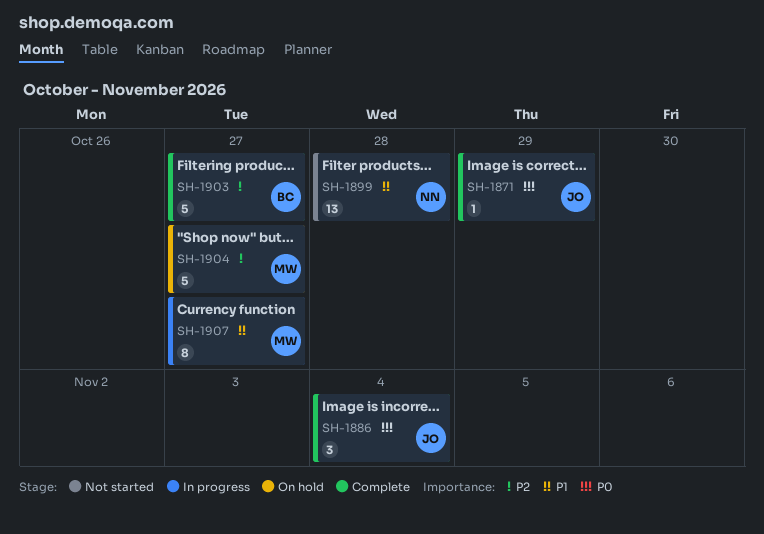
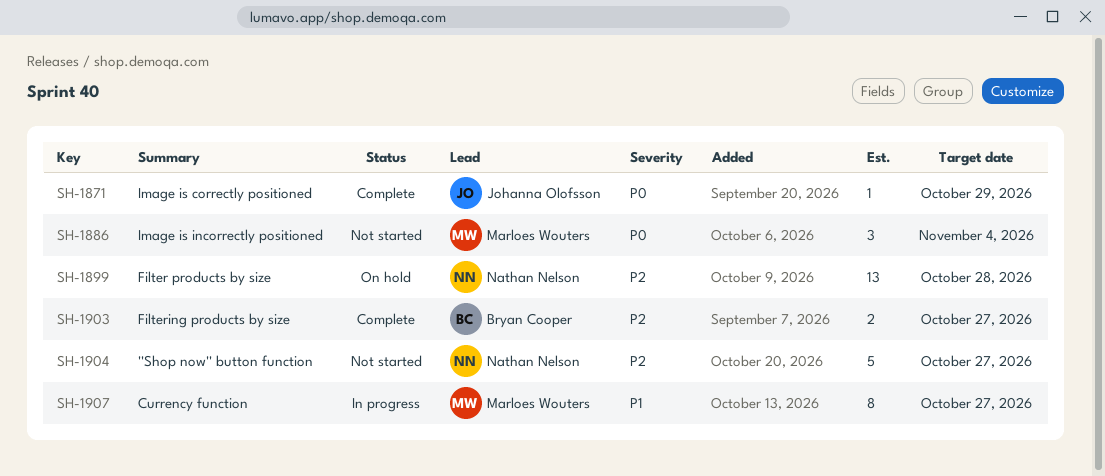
SH-1886, status: Complete -> Not started
SH-1886, owner: Johanna Olofsson -> Marloes Wouters
SH-1899, status: Not started -> On hold
SH-1899, priority: P1 -> P2
SH-1903, estimate: 5 -> 2
SH-1904, status: On hold -> Not started
SH-1904, owner: Marloes Wouters -> Nathan Nelson

